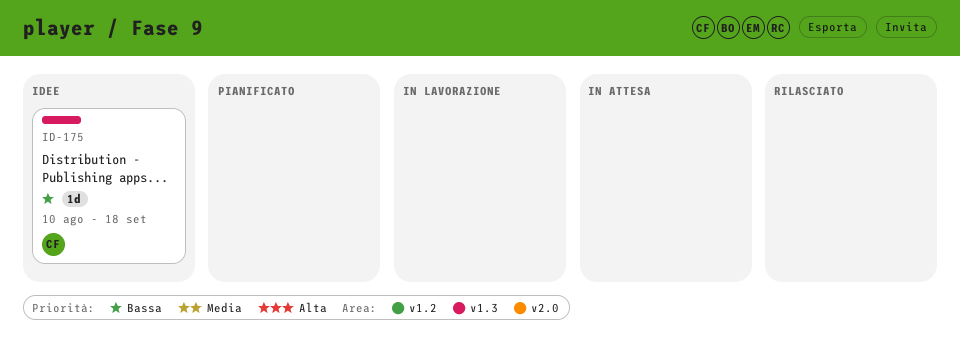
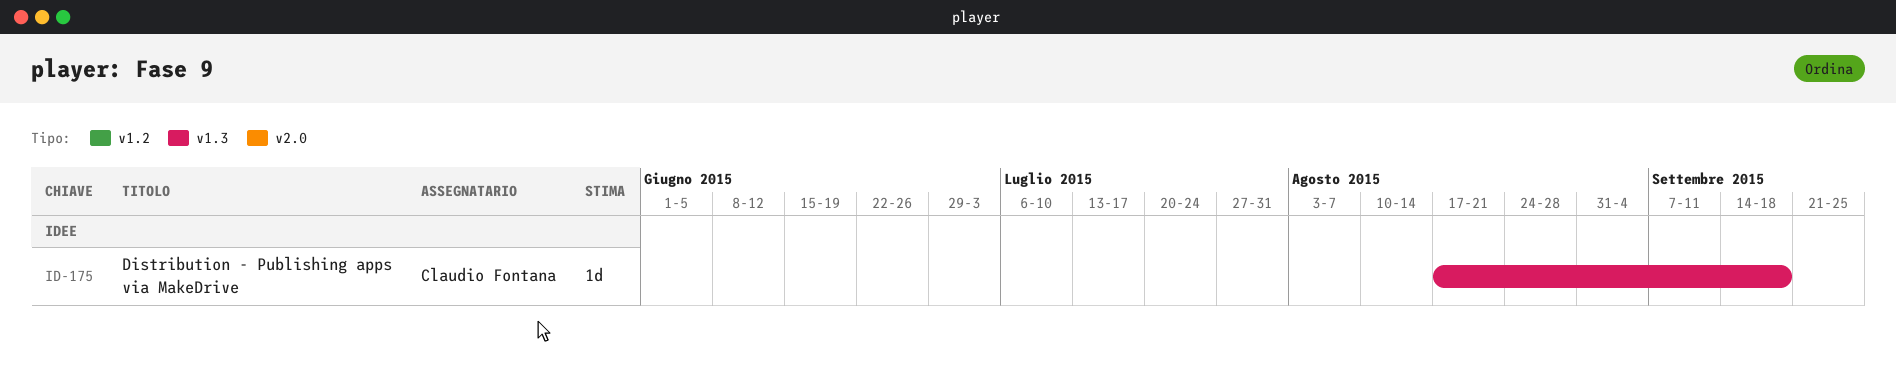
ID-175, start: Aug 10 -> Aug 17

